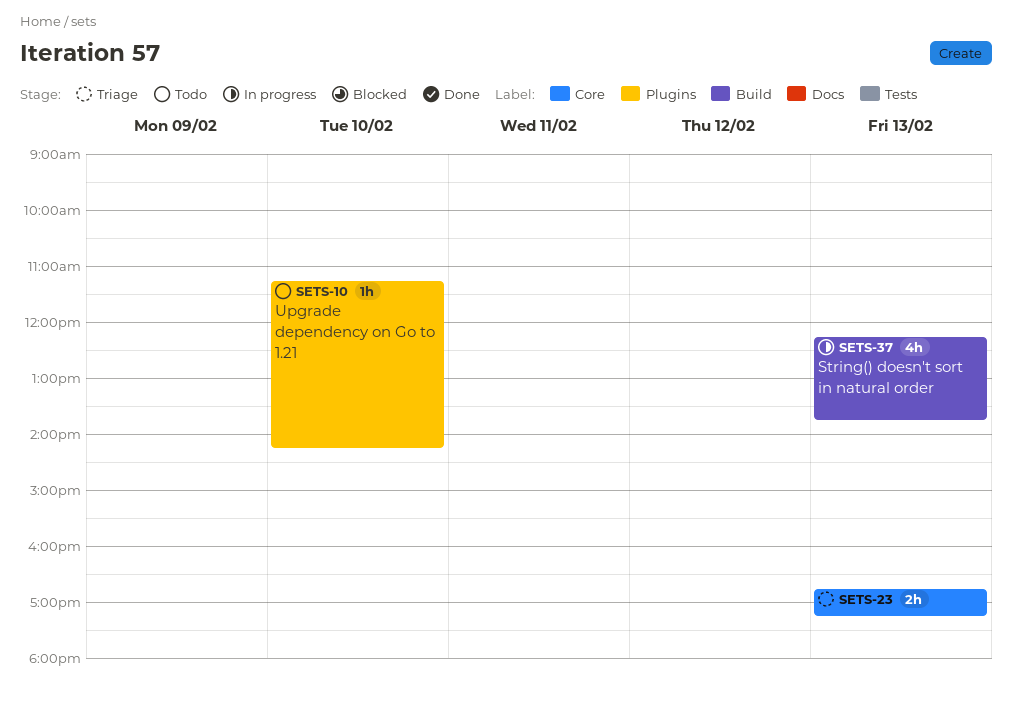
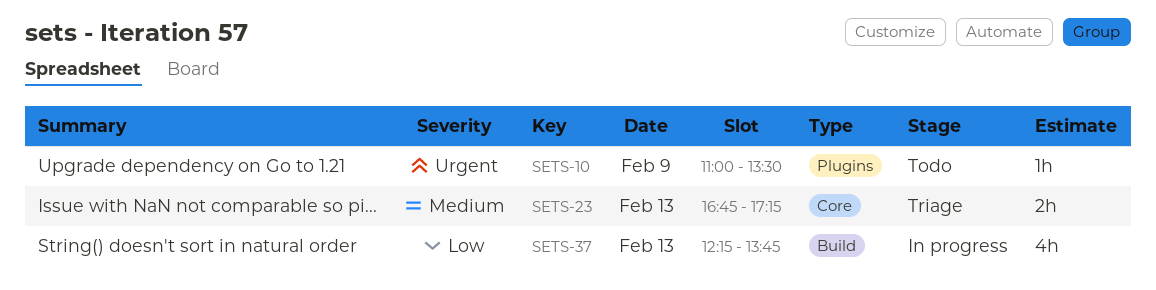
SETS-10, day: Feb 10 -> Feb 9
SETS-10, begins: 11:15 -> 11:00
SETS-10, ends: 14:15 -> 13:30

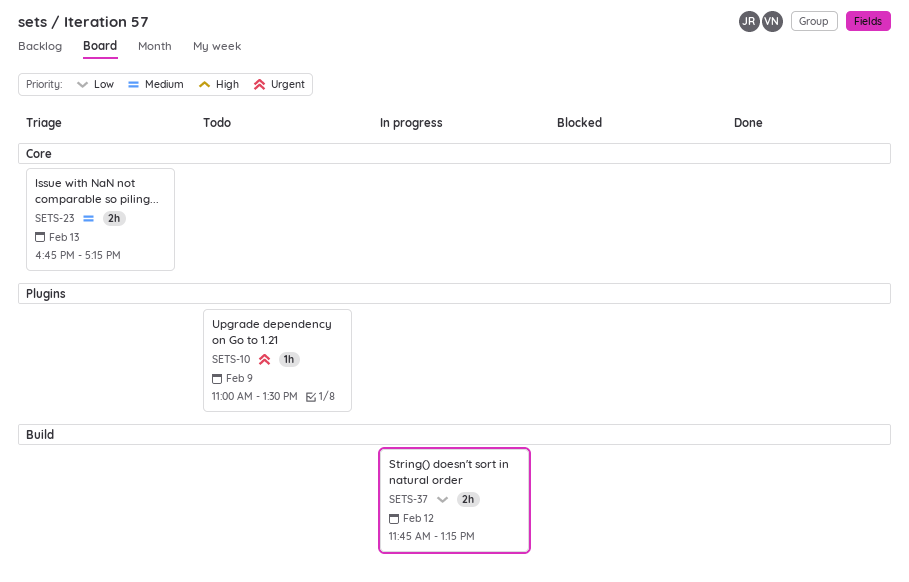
SETS-37, estimate: 4h -> 2h
SETS-37, day: Feb 13 -> Feb 12
SETS-37, begins: 12:15 -> 11:45
SETS-37, ends: 13:45 -> 13:15

